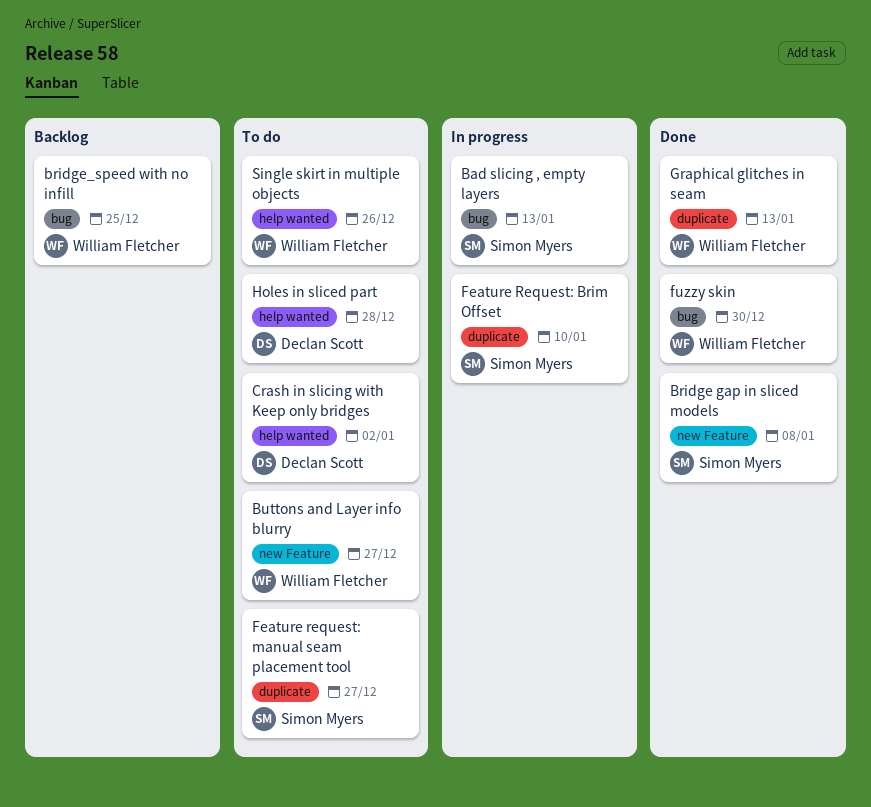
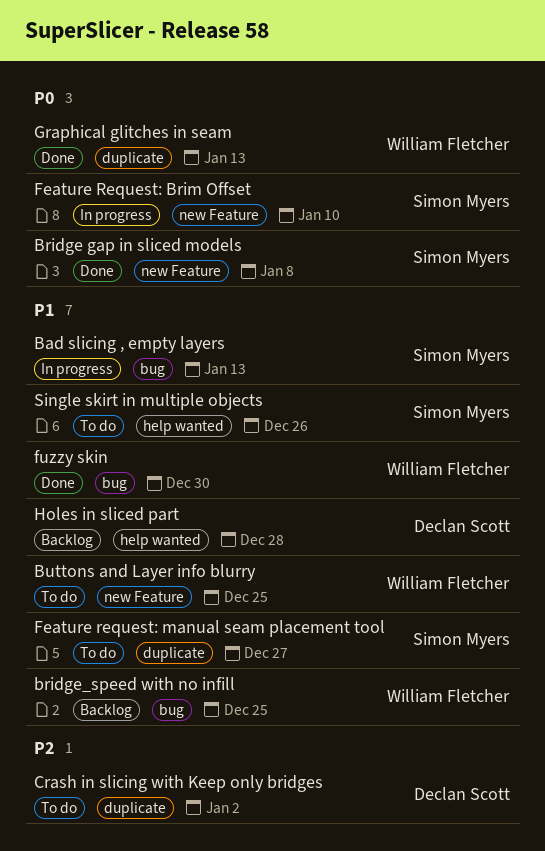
Buttons and Layer info blurry, due: Dec 27 -> Dec 25
Crash in slicing with Keep only bridges, label: help wanted -> duplicate
Feature Request: Brim Offset, label: duplicate -> new Feature
Holes in sliced part, status: To do -> Backlog
Single skirt in multiple objects, owner: William Fletcher -> Simon Myers

